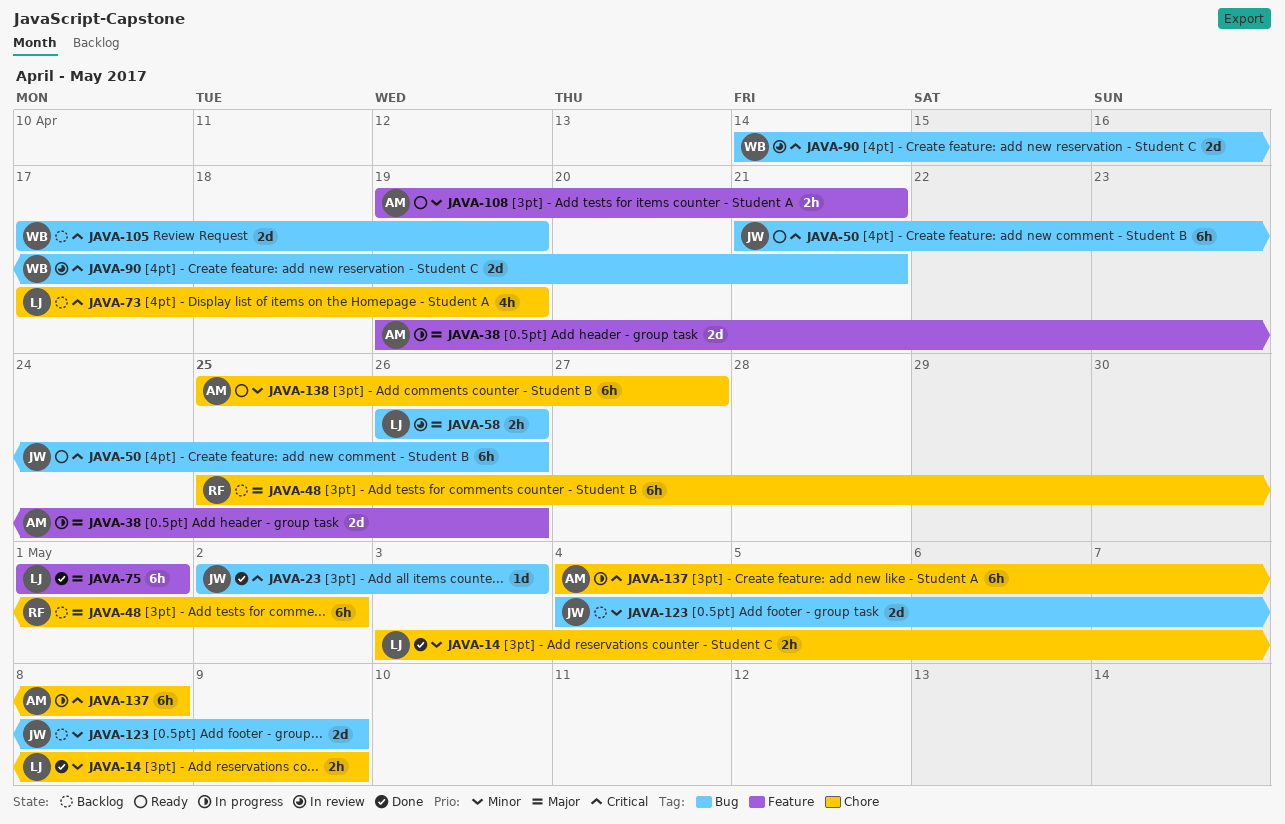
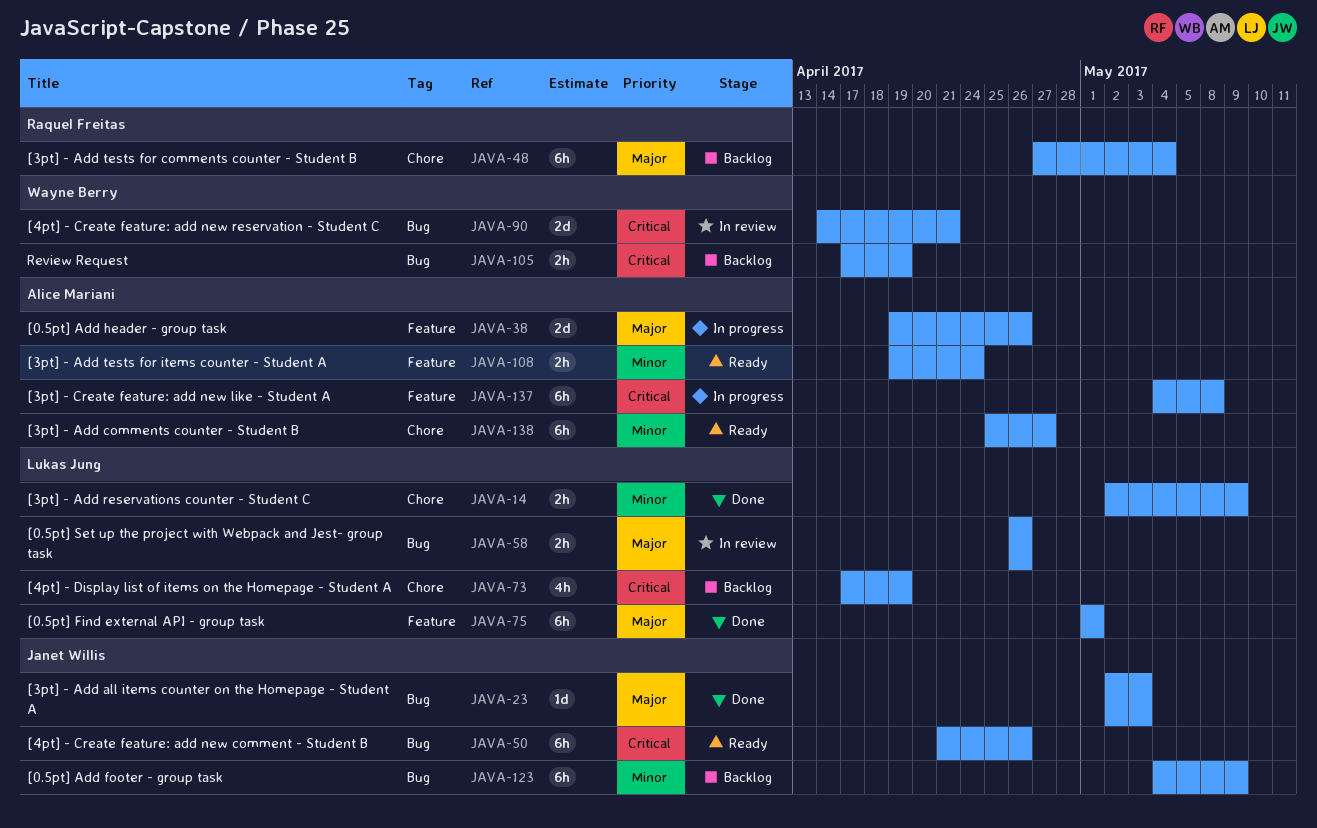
JAVA-14, start: May 3 -> May 2
JAVA-23, priority: Critical -> Major
JAVA-48, start: Apr 25 -> Apr 27
JAVA-48, due: May 2 -> May 4
JAVA-105, estimate: 2d -> 2h
JAVA-108, due: Apr 21 -> Apr 24
JAVA-123, estimate: 2d -> 6h
JAVA-137, label: Chore -> Feature

